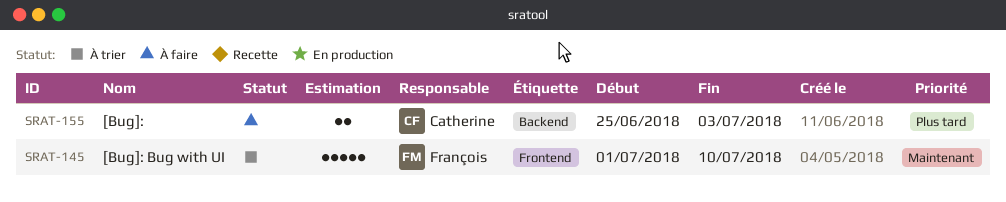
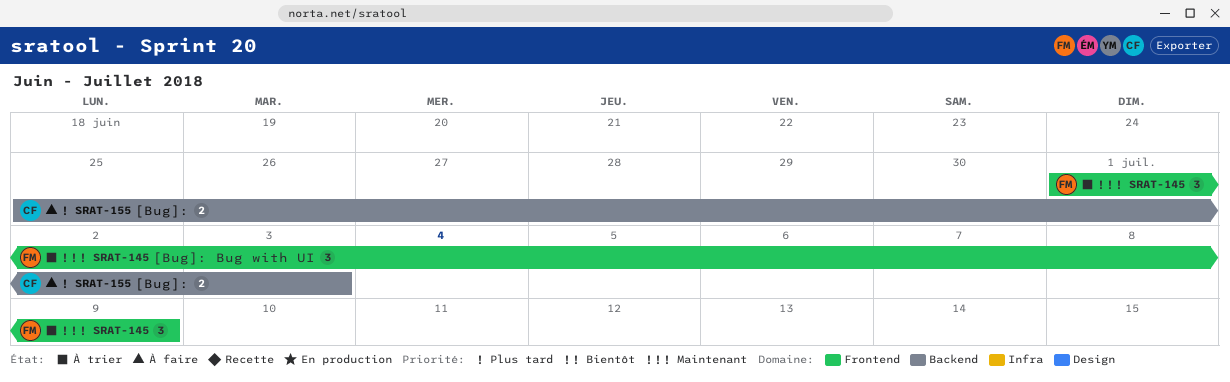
SRAT-145, estimate: 5 -> 3
SRAT-145, due: Jul 10 -> Jul 9

